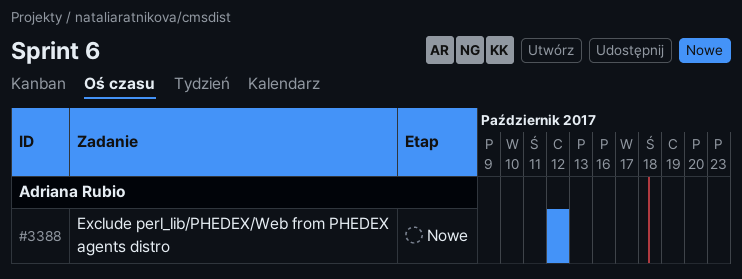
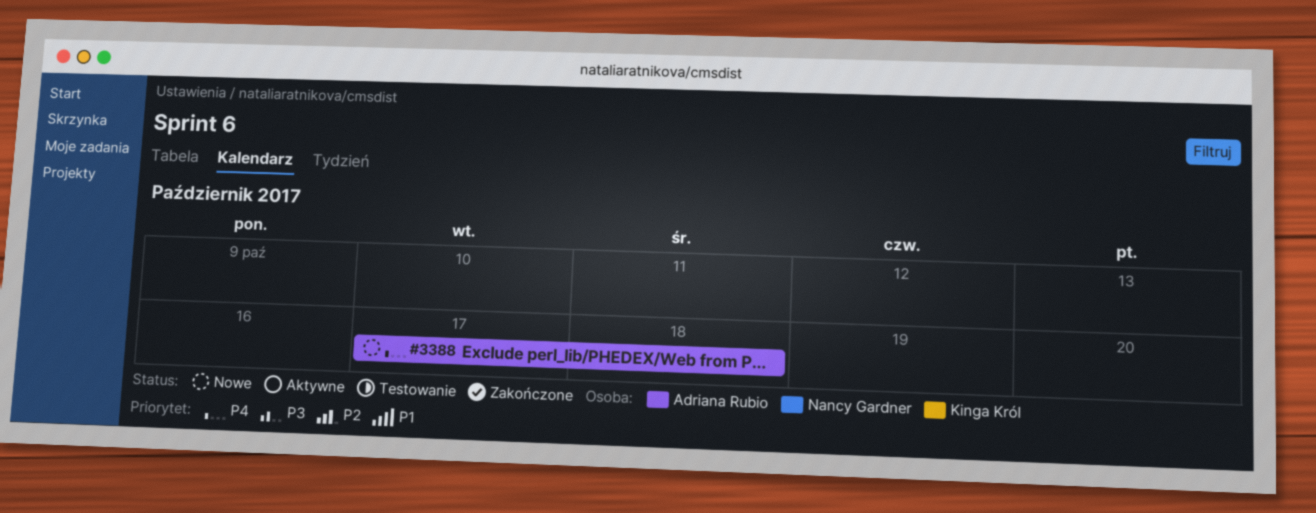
#3388, start: Oct 12 -> Oct 17
#3388, due: Oct 12 -> Oct 18

